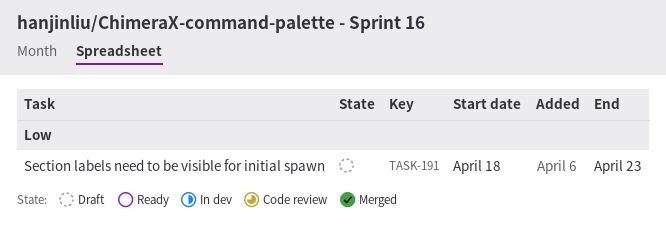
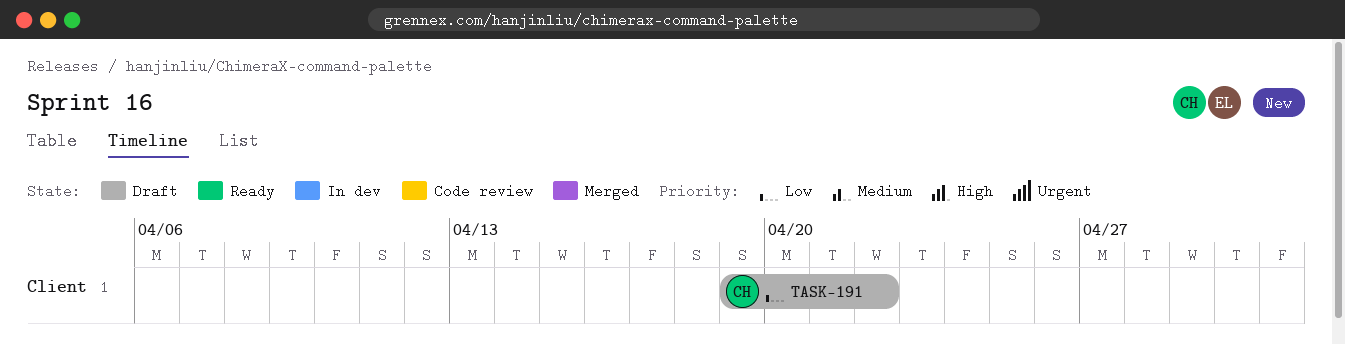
TASK-191, start: Apr 18 -> Apr 19
TASK-191, due: Apr 23 -> Apr 22

